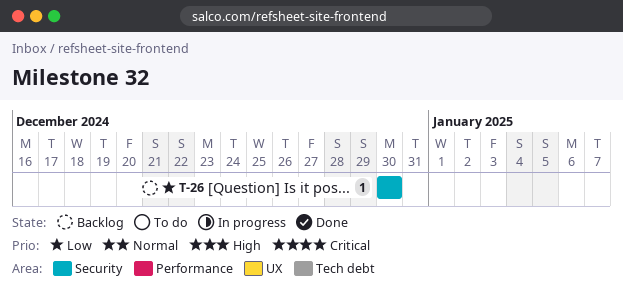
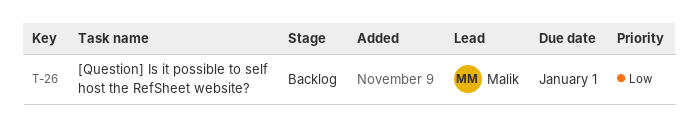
T-26, due: Dec 30 -> Jan 1

